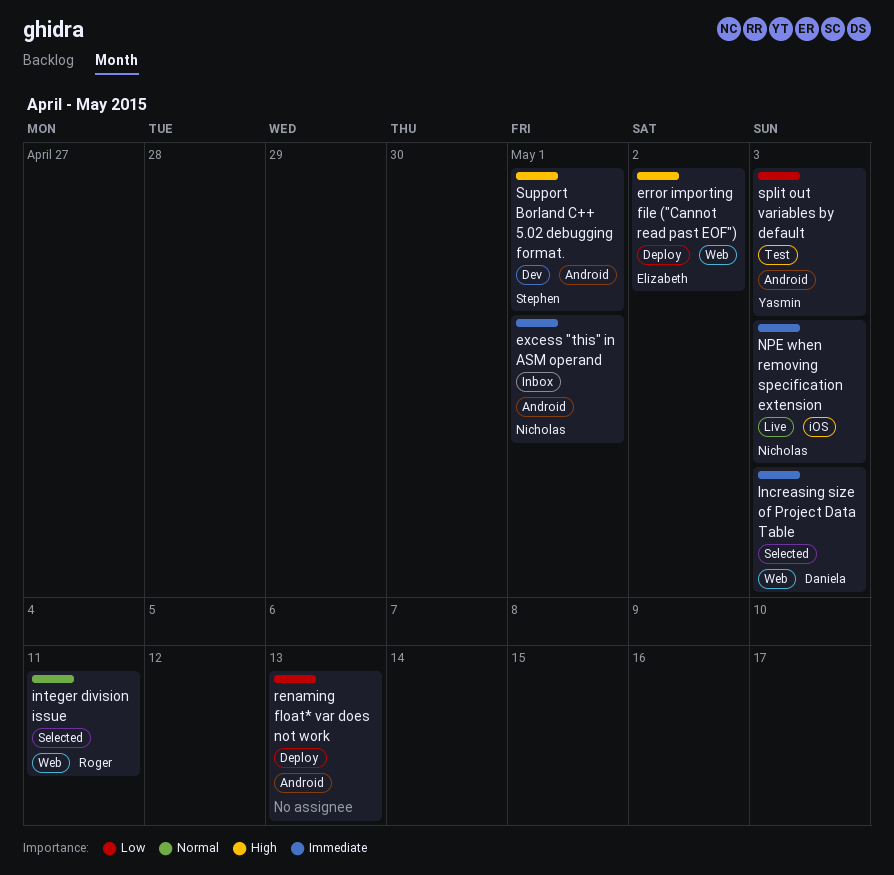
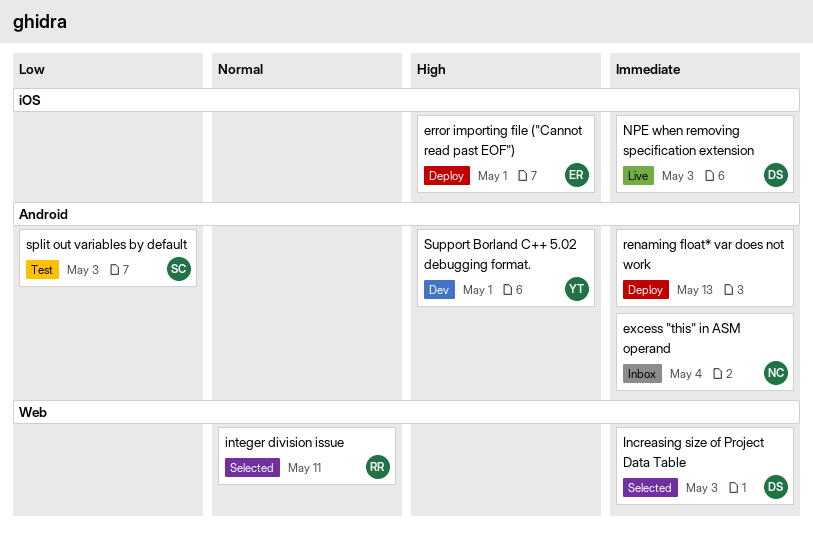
error importing file ("Cannot read past EOF"), label: Web -> iOS
error importing file ("Cannot read past EOF"), due: May 2 -> May 1
excess "this" in ASM operand, due: May 1 -> May 4
NPE when removing specification extension, owner: Nicholas -> Daniela
renaming float* var does not work, priority: Low -> Immediate
split out variables by default, owner: Yasmin -> Stephen
Support Borland C++ 5.02 debugging format., owner: Stephen -> Yasmin

